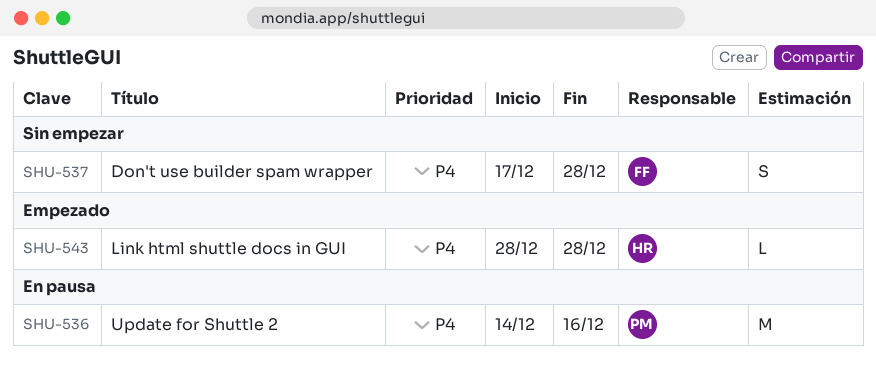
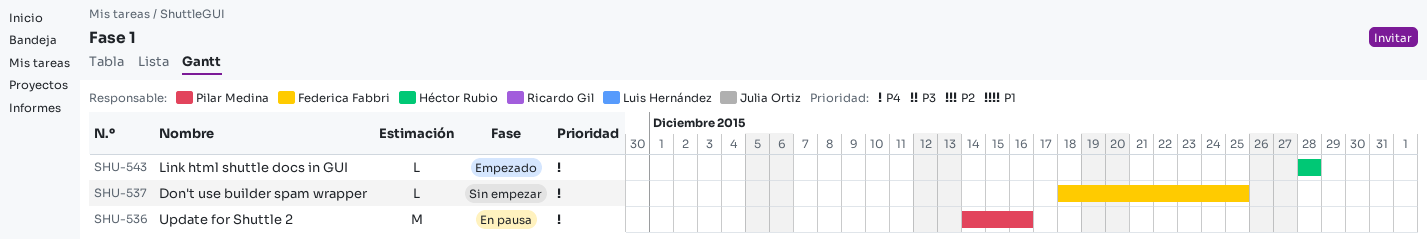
SHU-537, estimate: S -> L
SHU-537, start: Dec 17 -> Dec 18
SHU-537, due: Dec 28 -> Dec 25

